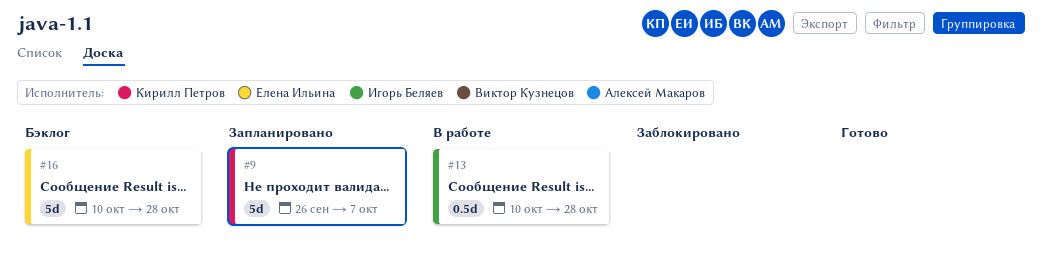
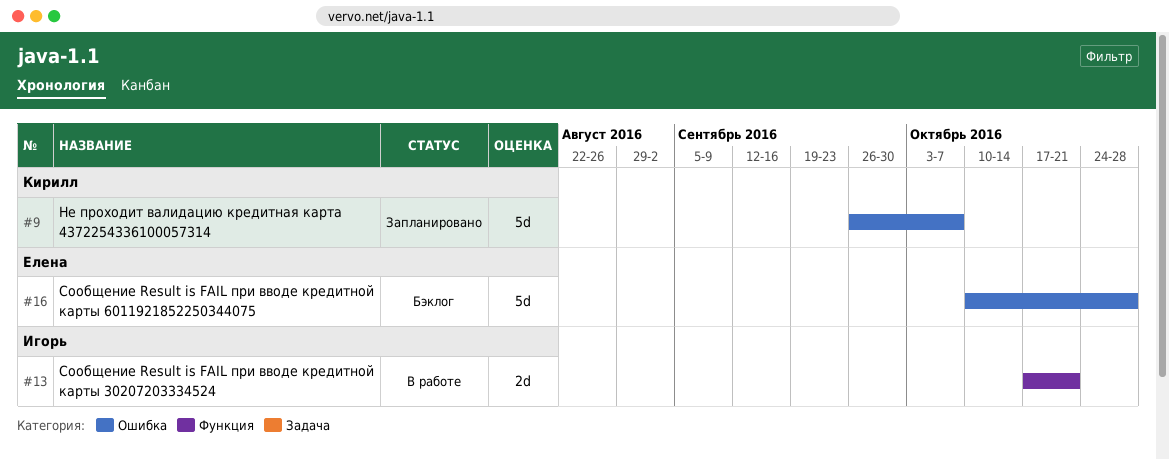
#13, estimate: 0.5d -> 2d
#13, start: Oct 10 -> Oct 17
#13, due: Oct 28 -> Oct 21

